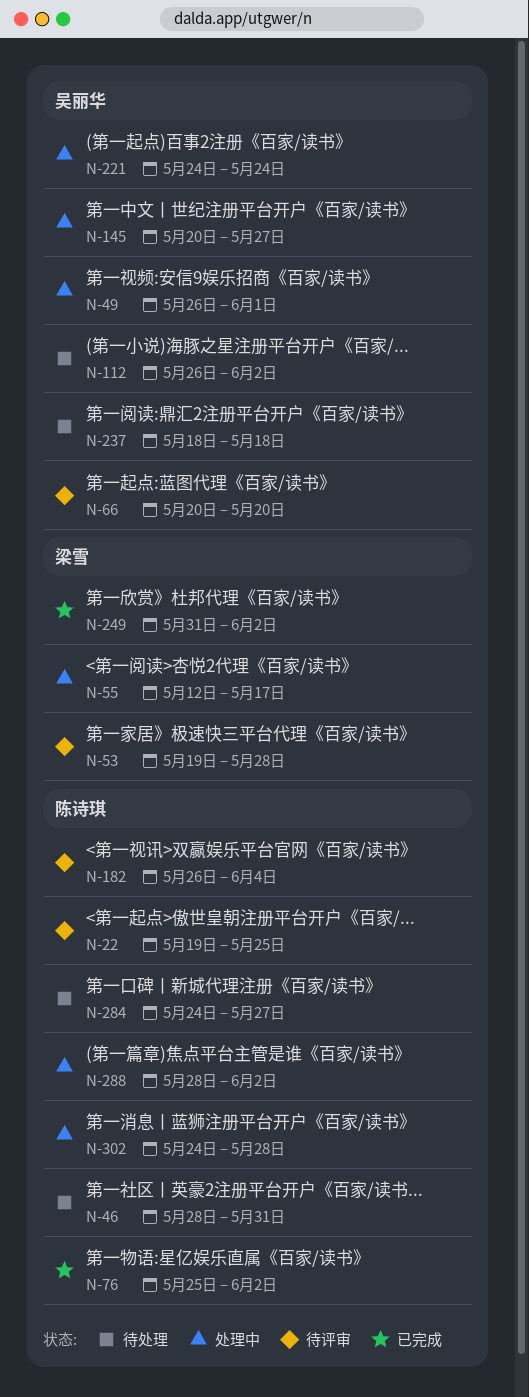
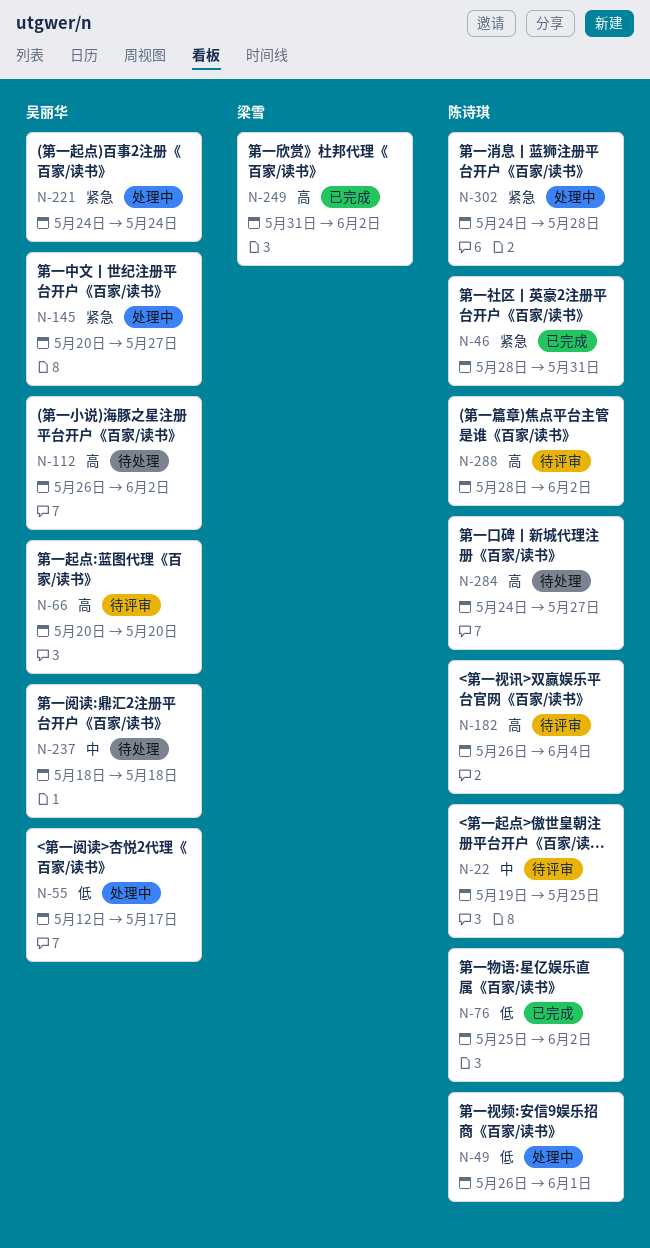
N-46, status: 待处理 -> 已完成
N-49, owner: 吴丽华 -> 陈诗琪
N-53: present -> none
N-55, owner: 梁雪 -> 吴丽华
N-288, status: 处理中 -> 待评审

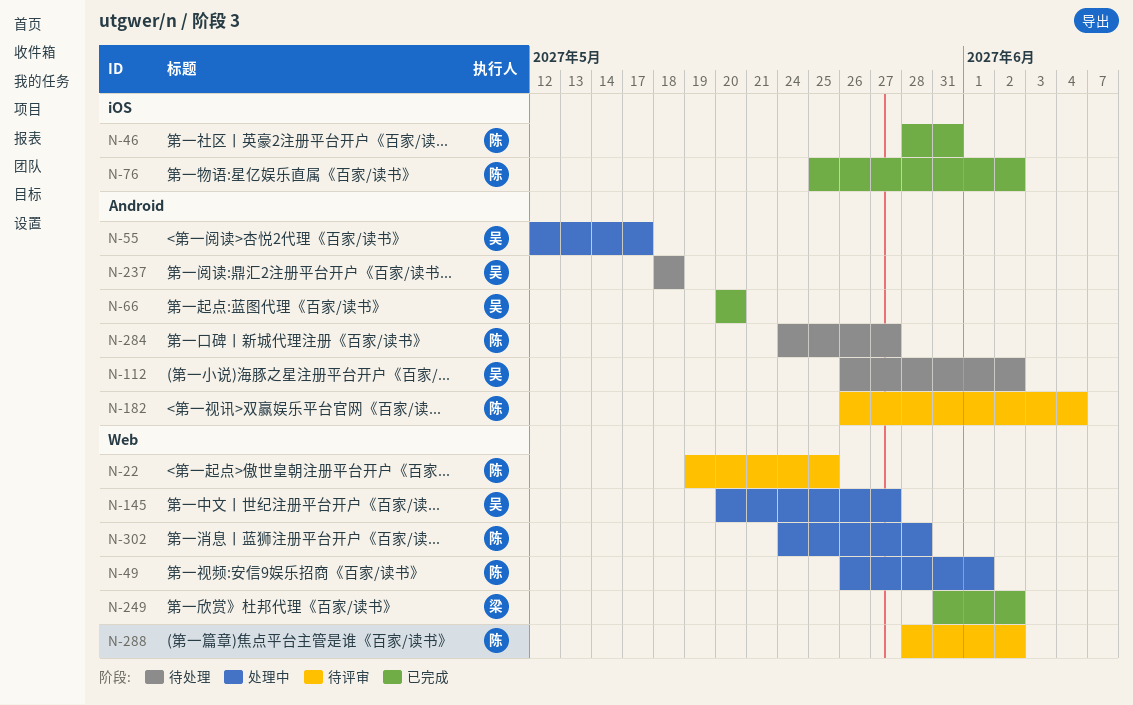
N-66, status: 待评审 -> 已完成
N-221: present -> none

